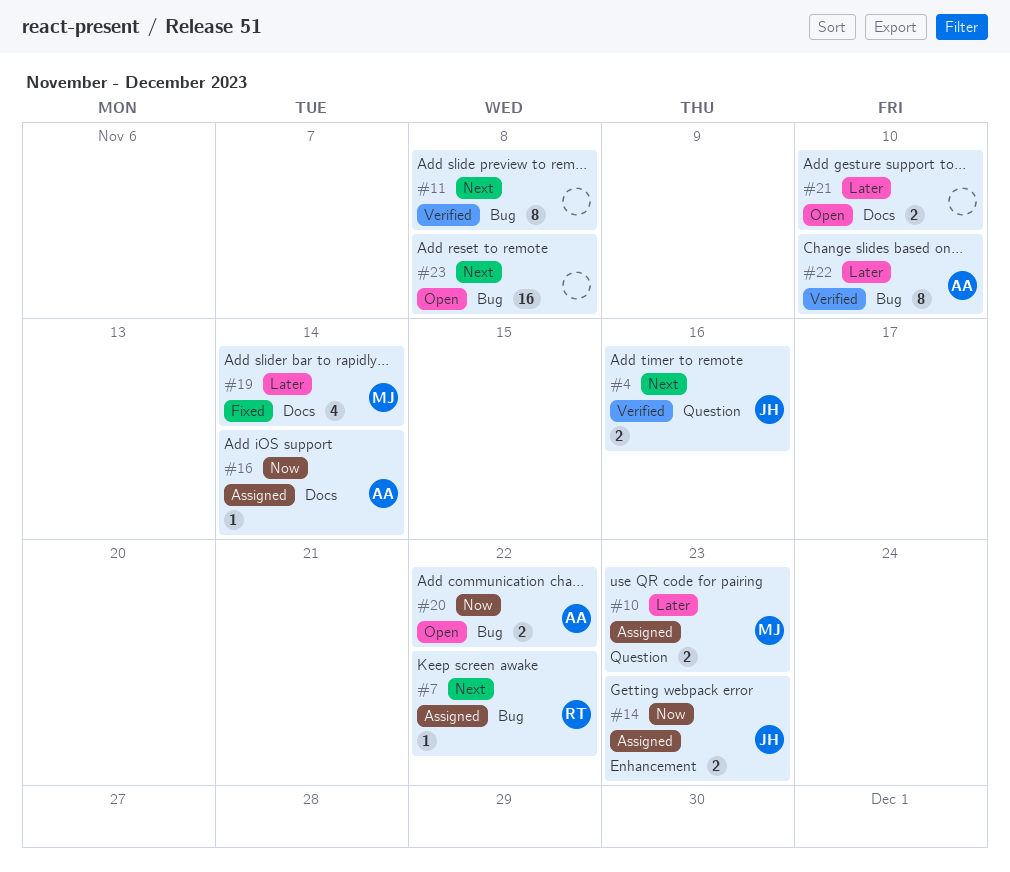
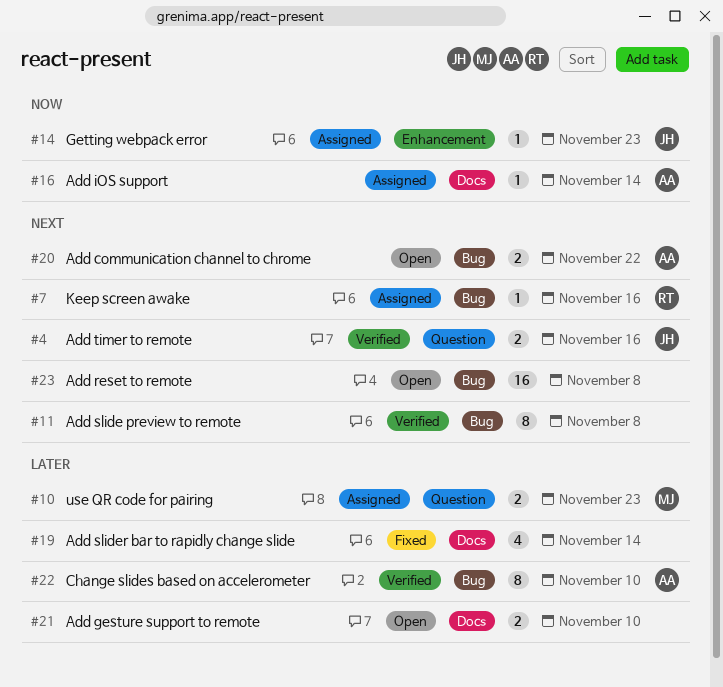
#7, due: Nov 22 -> Nov 16
#14, estimate: 2 -> 1
#19, owner: MJ -> none
#20, priority: Now -> Next

